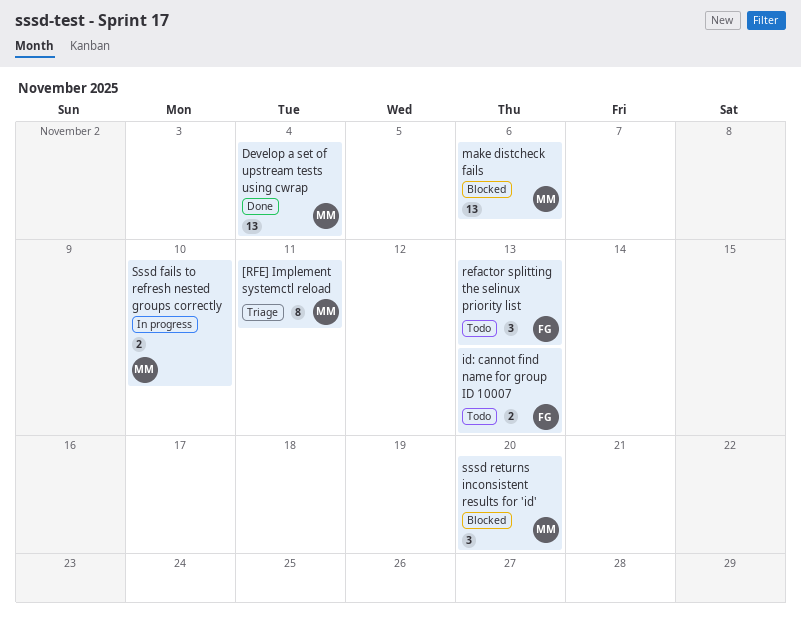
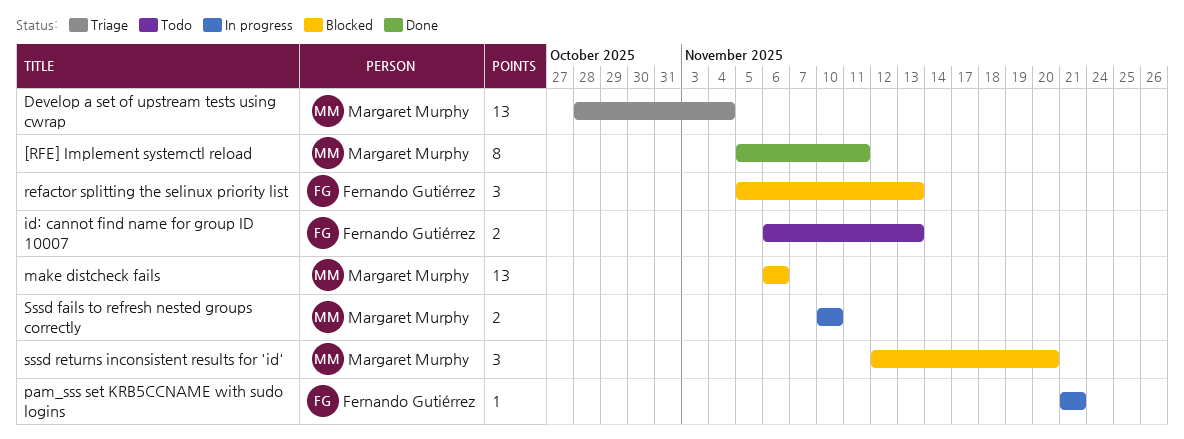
[RFE] Implement systemctl reload, status: Triage -> Done
Develop a set of upstream tests using cwrap, status: Done -> Triage
pam_sss set KRB5CCNAME with sudo logins: none -> present
refactor splitting the selinux priority list, status: Todo -> Blocked

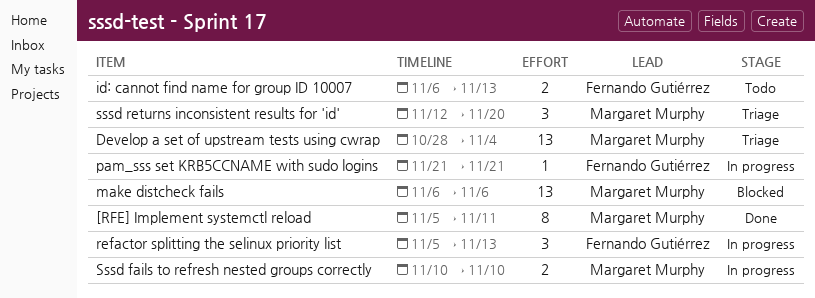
refactor splitting the selinux priority list, status: Blocked -> In progress
sssd returns inconsistent results for 'id', status: Blocked -> Triage

